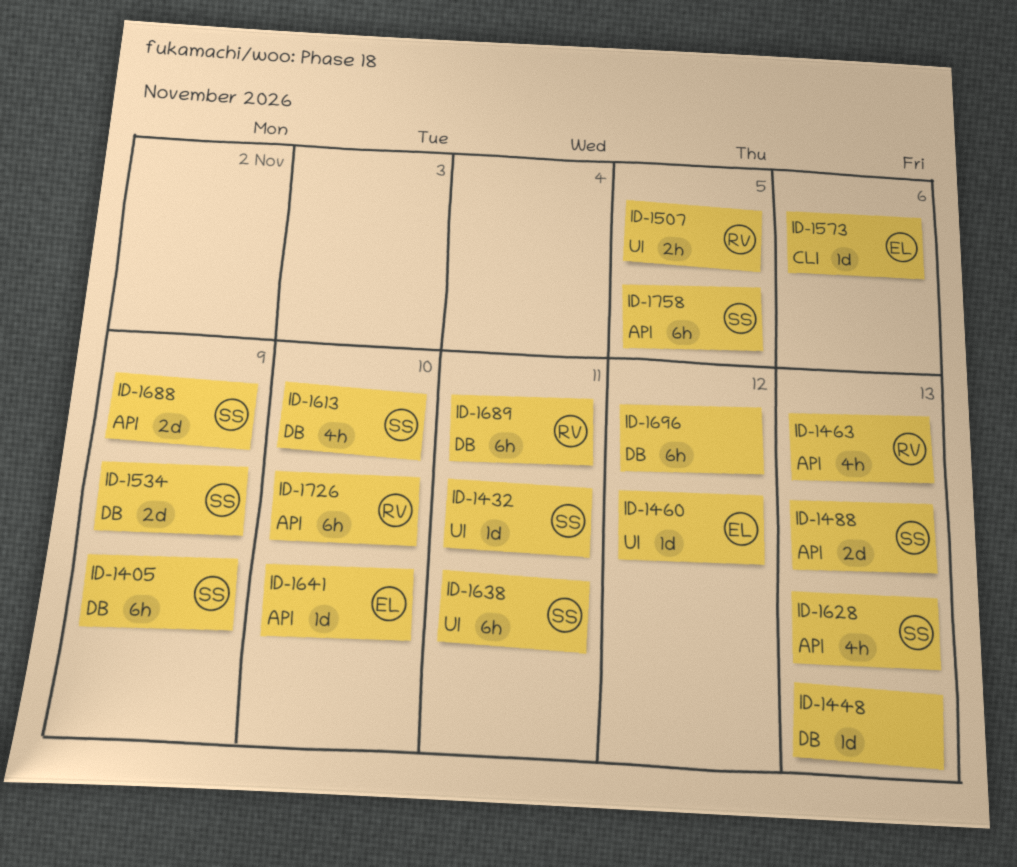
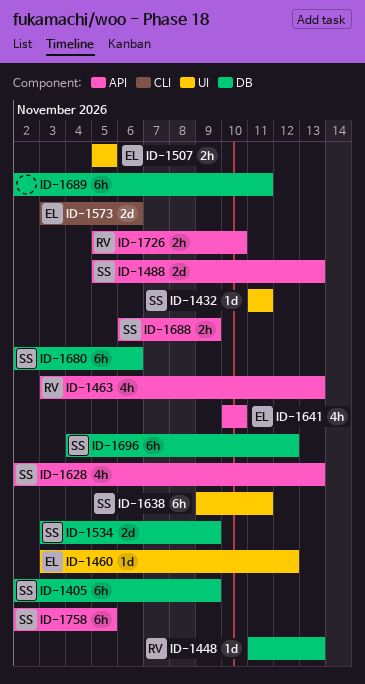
ID-1448, owner: none -> RV
ID-1507, owner: RV -> EL
ID-1573, estimate: 1d -> 2d
ID-1613: present -> none
ID-1641, estimate: 1d -> 4h
ID-1680: none -> present
ID-1688, estimate: 2d -> 2h
ID-1689, owner: RV -> none
ID-1696, owner: none -> SS
ID-1726, estimate: 6h -> 2h

